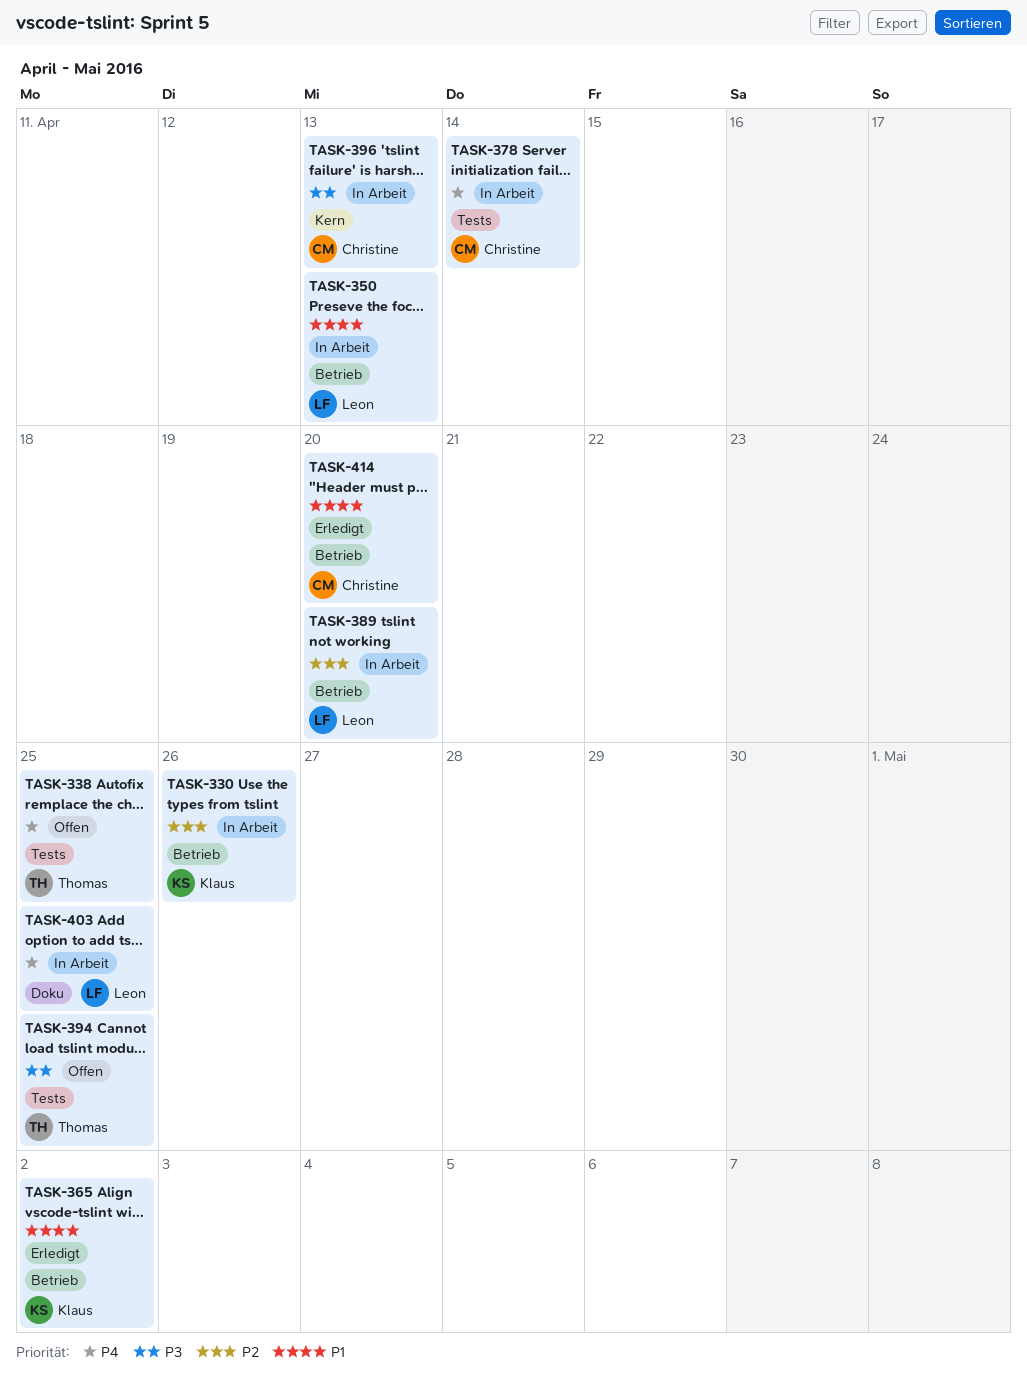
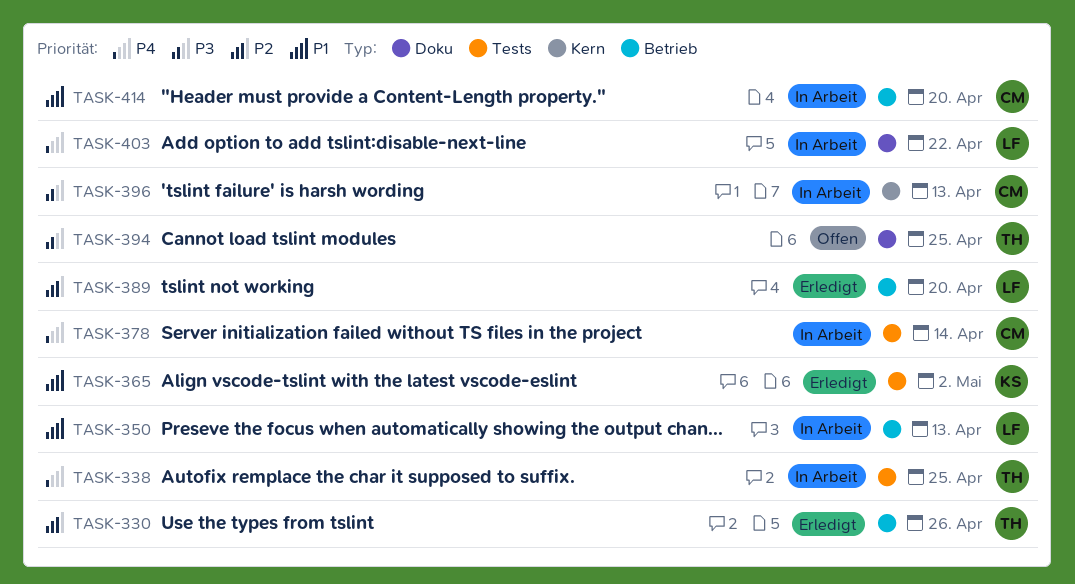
TASK-330, status: In Arbeit -> Erledigt
TASK-330, owner: Klaus -> Thomas
TASK-338, status: Offen -> In Arbeit
TASK-365, label: Betrieb -> Tests
TASK-389, status: In Arbeit -> Erledigt
TASK-394, label: Tests -> Doku
TASK-403, due: Apr 25 -> Apr 22
TASK-414, status: Erledigt -> In Arbeit

